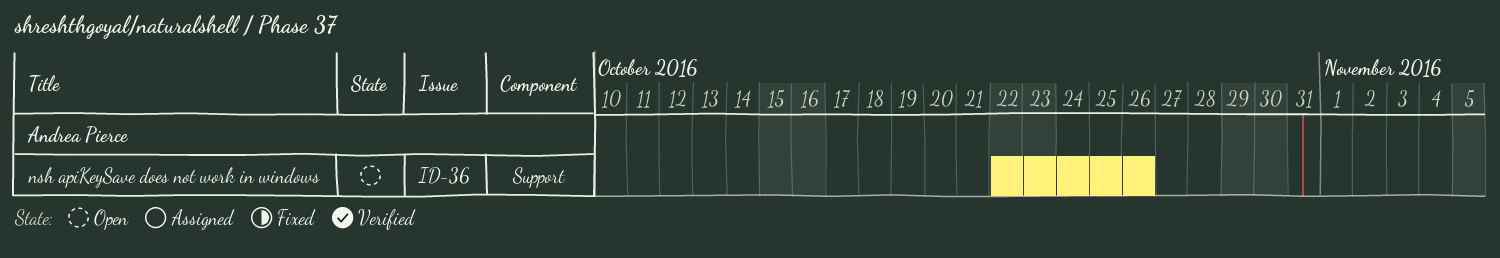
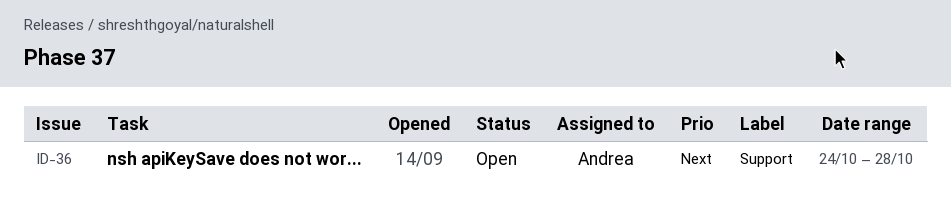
ID-36, start: Oct 22 -> Oct 24
ID-36, due: Oct 26 -> Oct 28

